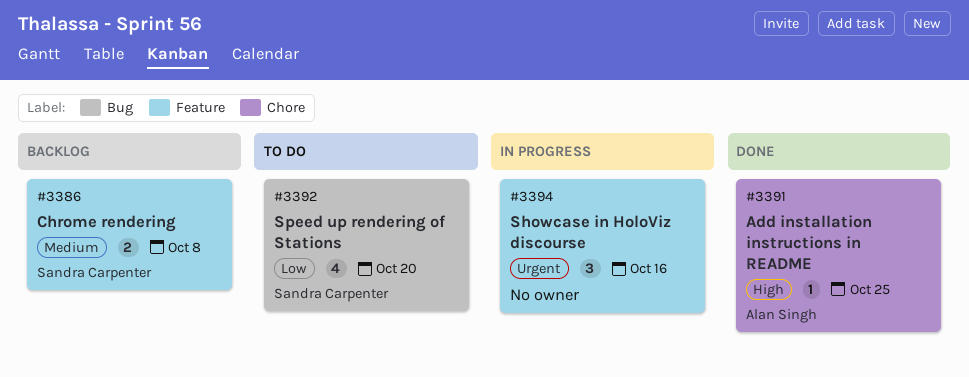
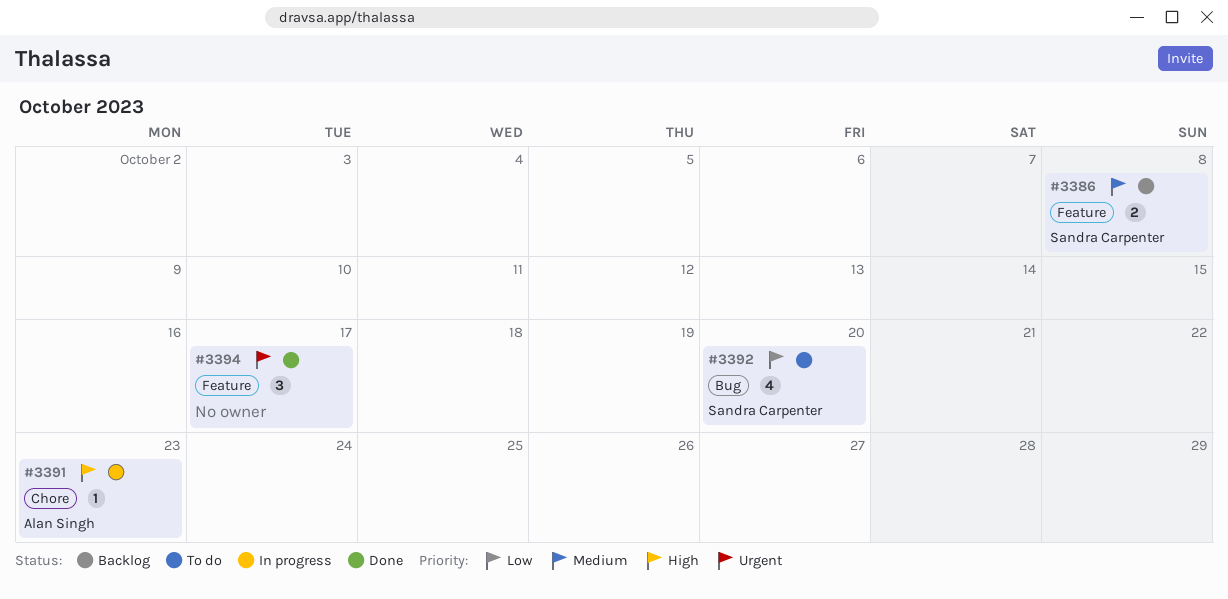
#3391, status: Done -> In progress
#3391, due: Oct 25 -> Oct 23
#3394, status: In progress -> Done
#3394, due: Oct 16 -> Oct 17

